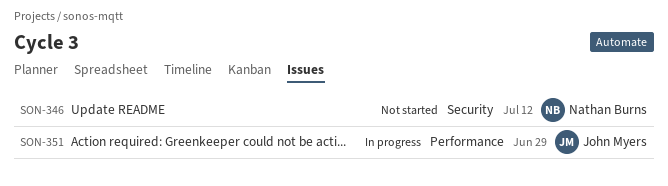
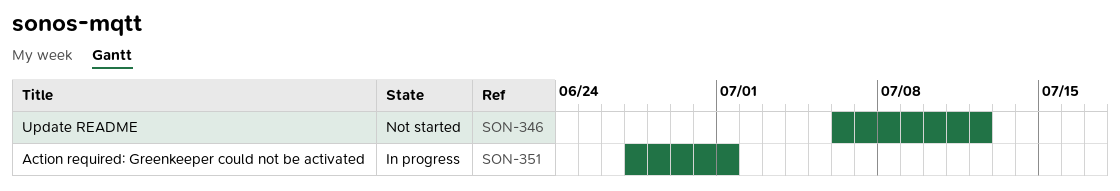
SON-351, due: Jun 29 -> Jul 1

